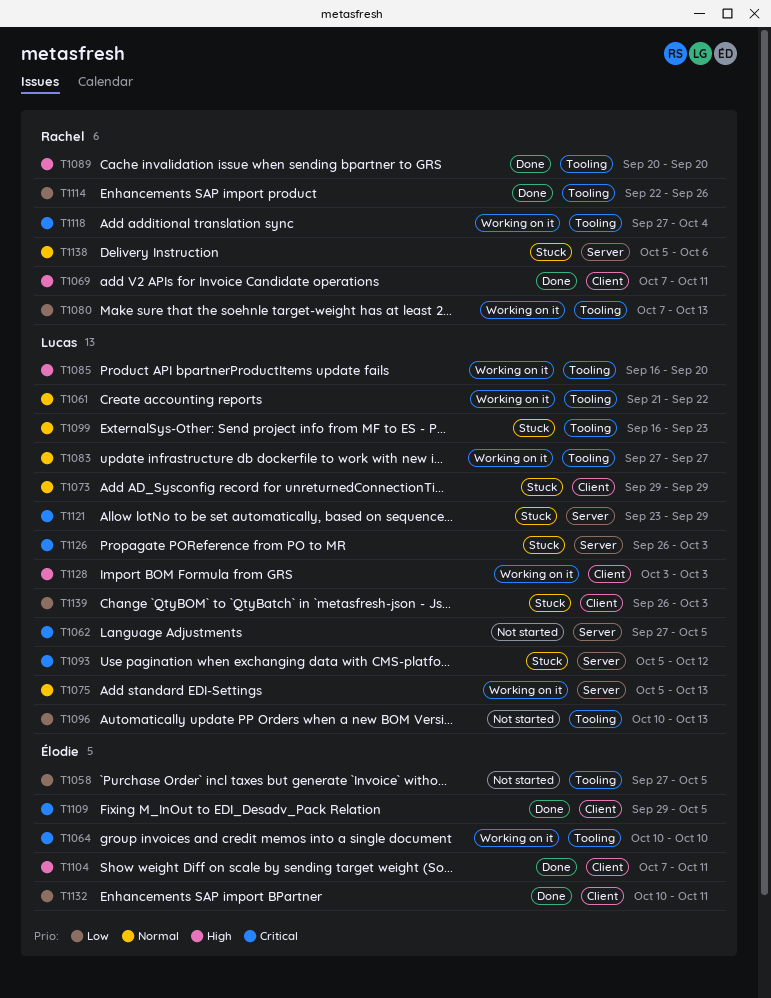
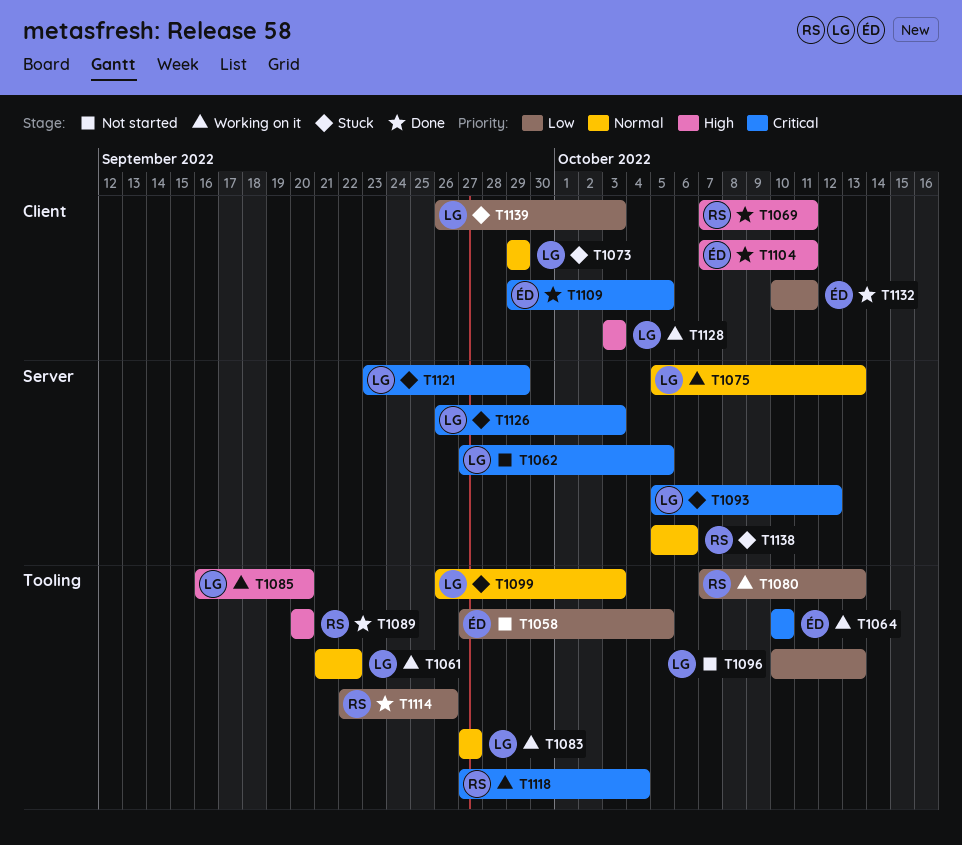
T1099, start: Sep 16 -> Sep 26
T1099, due: Sep 23 -> Oct 3

